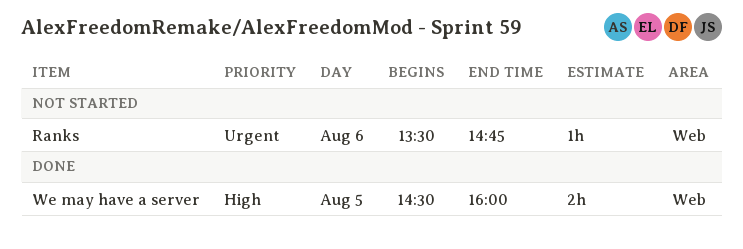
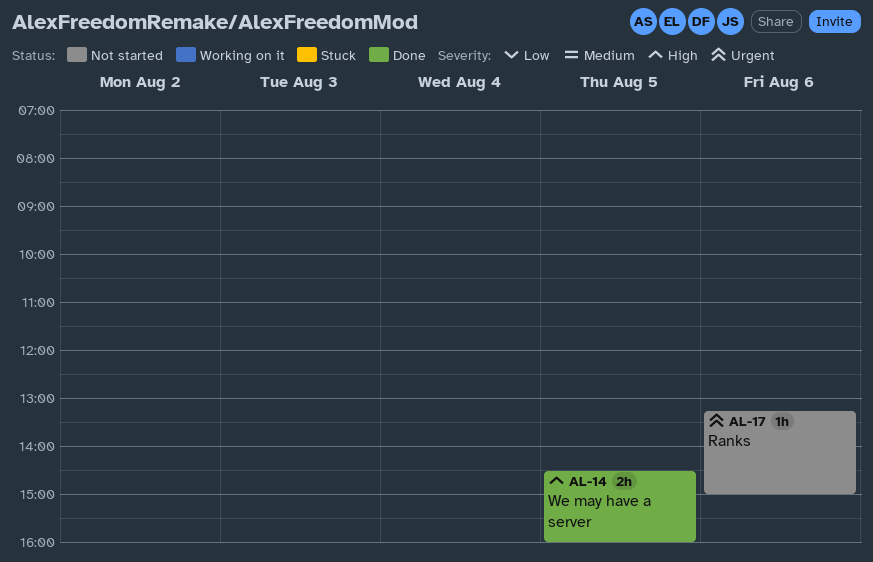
Ranks, begins: 13:30 -> 13:15
Ranks, ends: 14:45 -> 15:00

